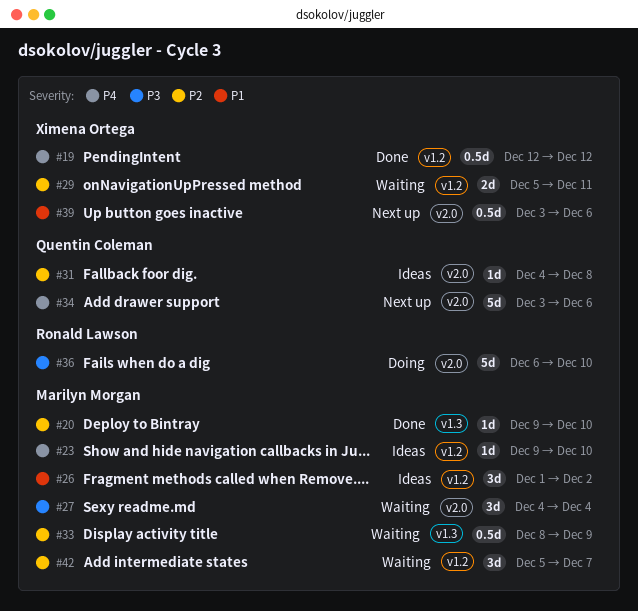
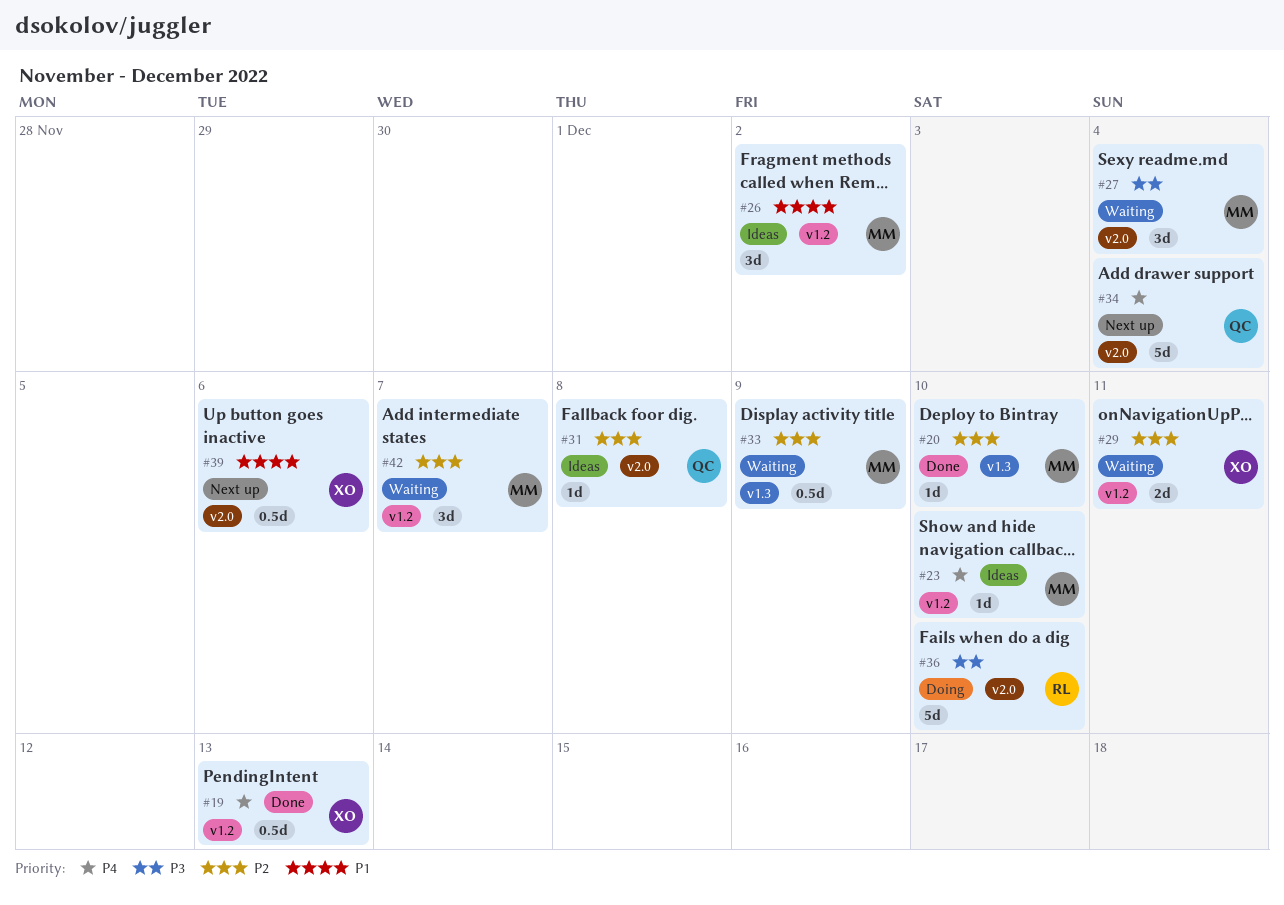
#19, due: Dec 12 -> Dec 13
#34, due: Dec 6 -> Dec 4

